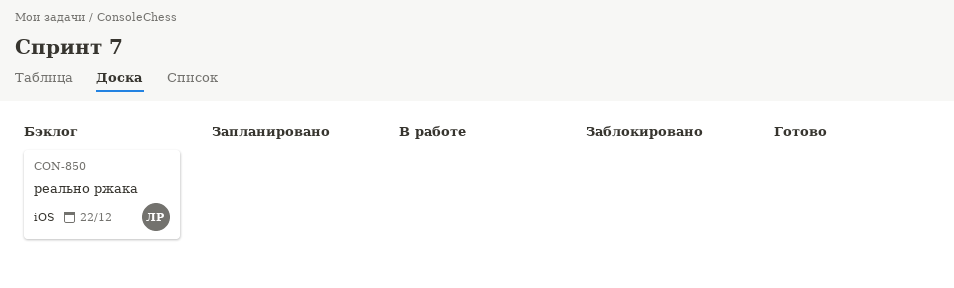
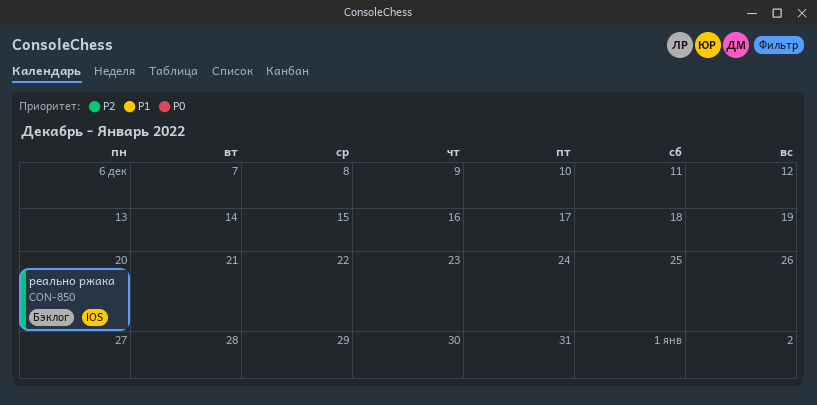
CON-850, due: Dec 22 -> Dec 20

